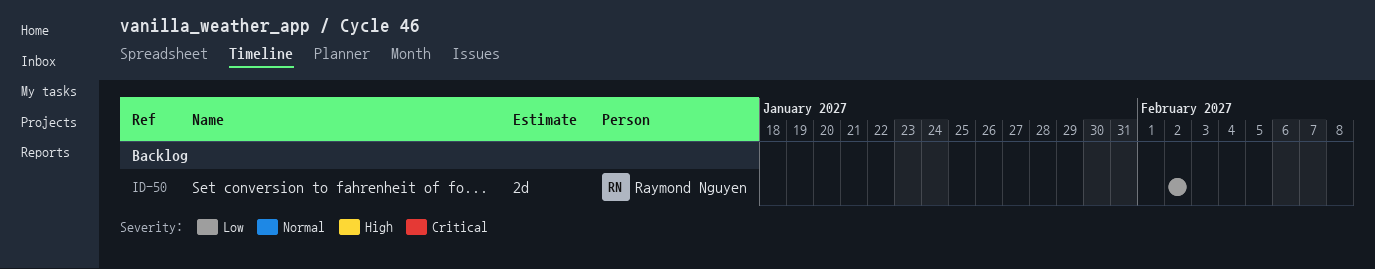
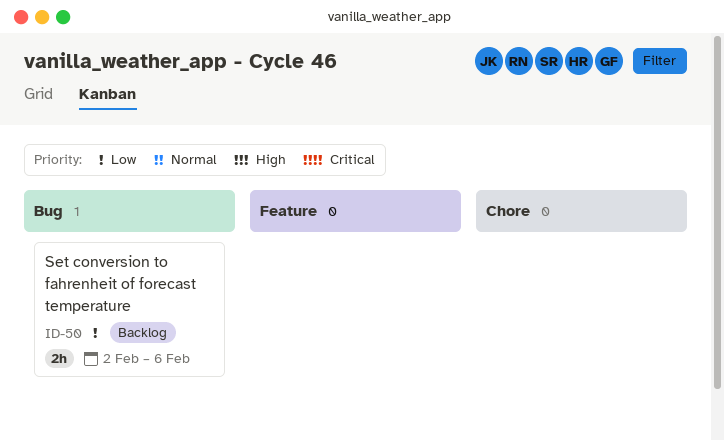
ID-50, estimate: 2d -> 2h
ID-50, due: Feb 2 -> Feb 6

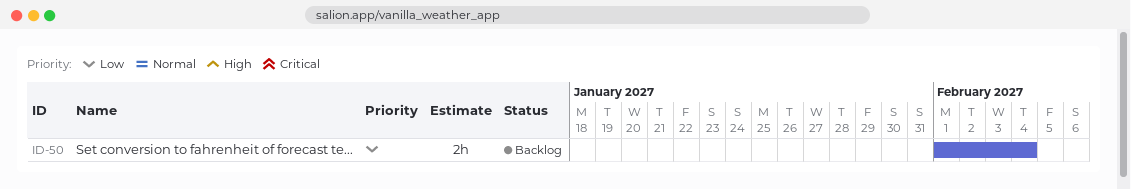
ID-50, start: Feb 2 -> Feb 1
ID-50, due: Feb 6 -> Feb 4

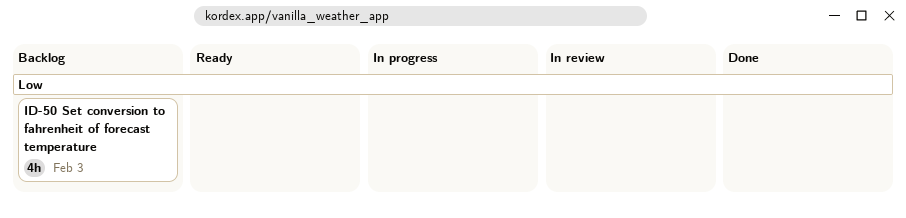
ID-50, estimate: 2h -> 4h
ID-50, due: Feb 4 -> Feb 3

